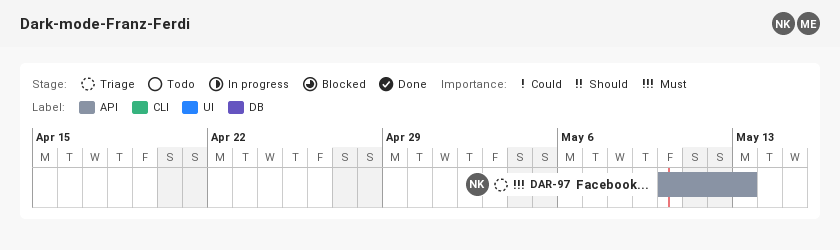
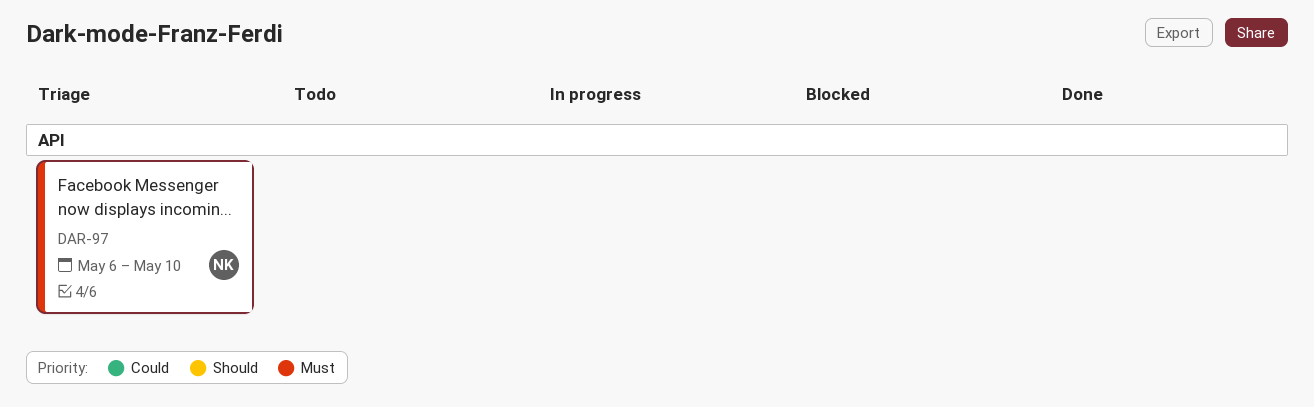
DAR-97, start: May 10 -> May 6
DAR-97, due: May 13 -> May 10

